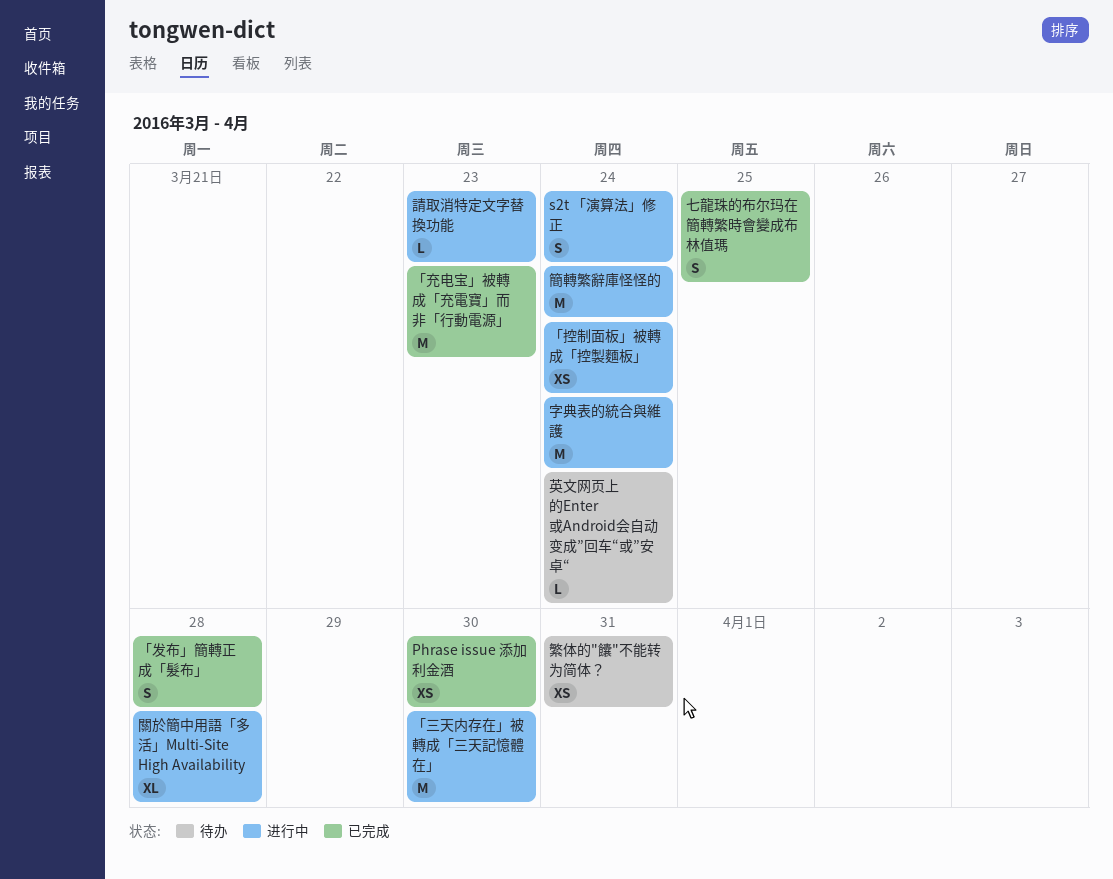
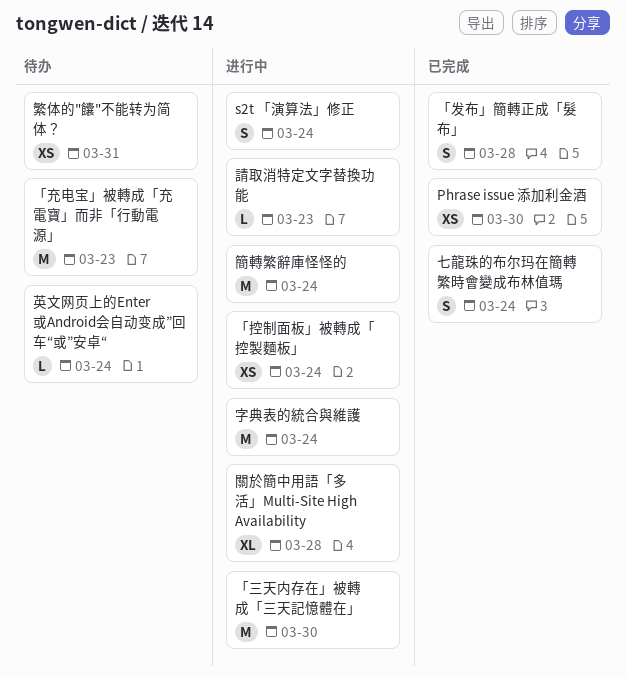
「充电宝」被轉成「充電寶」而非「行動電源」, status: 已完成 -> 待办
七龍珠的布尔玛在簡轉繁時會變成布林值瑪, due: Mar 25 -> Mar 24

